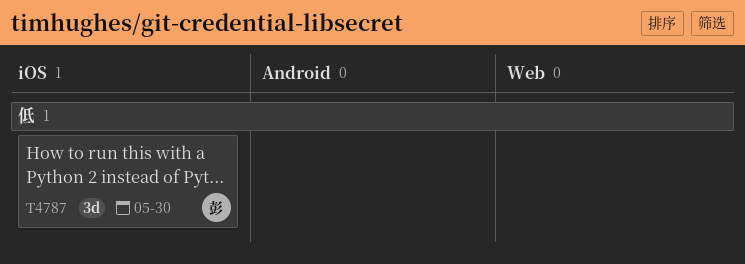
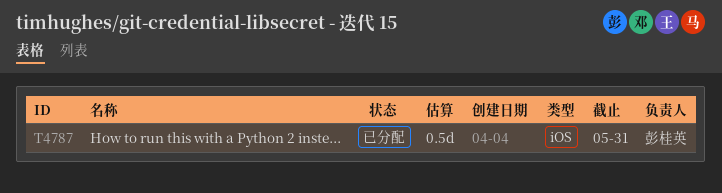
T4787, estimate: 3d -> 0.5d
T4787, due: May 30 -> May 31

